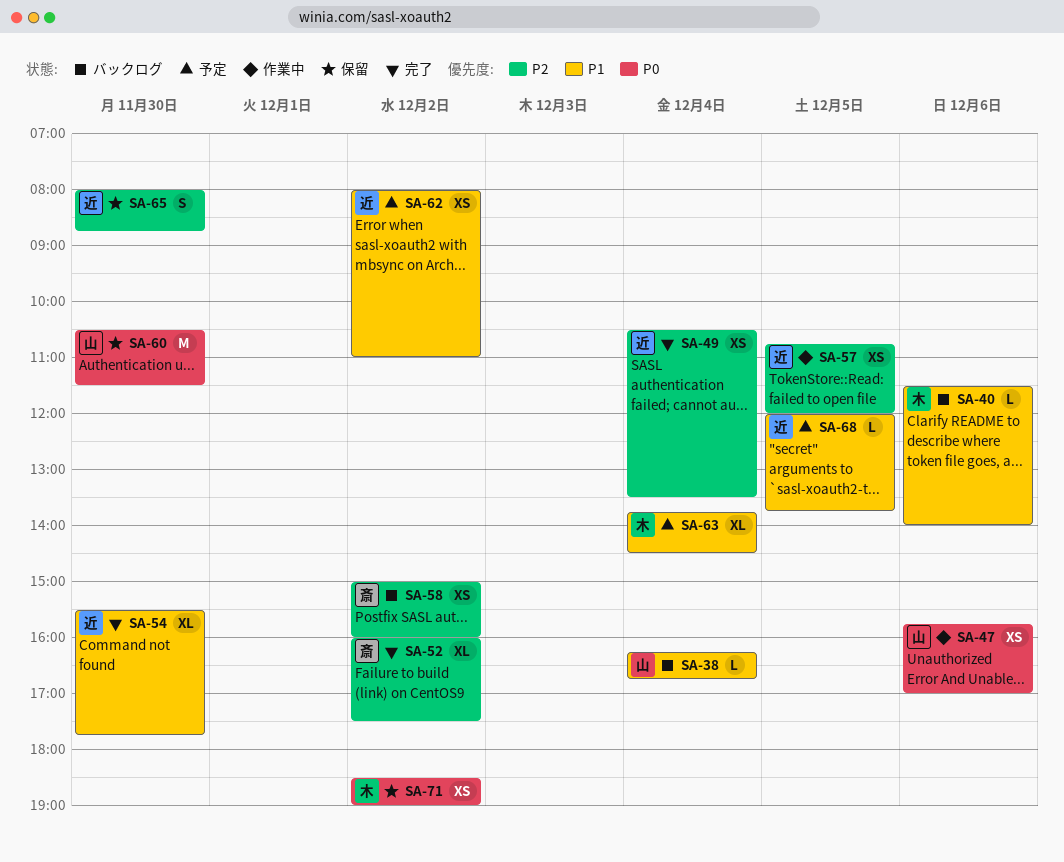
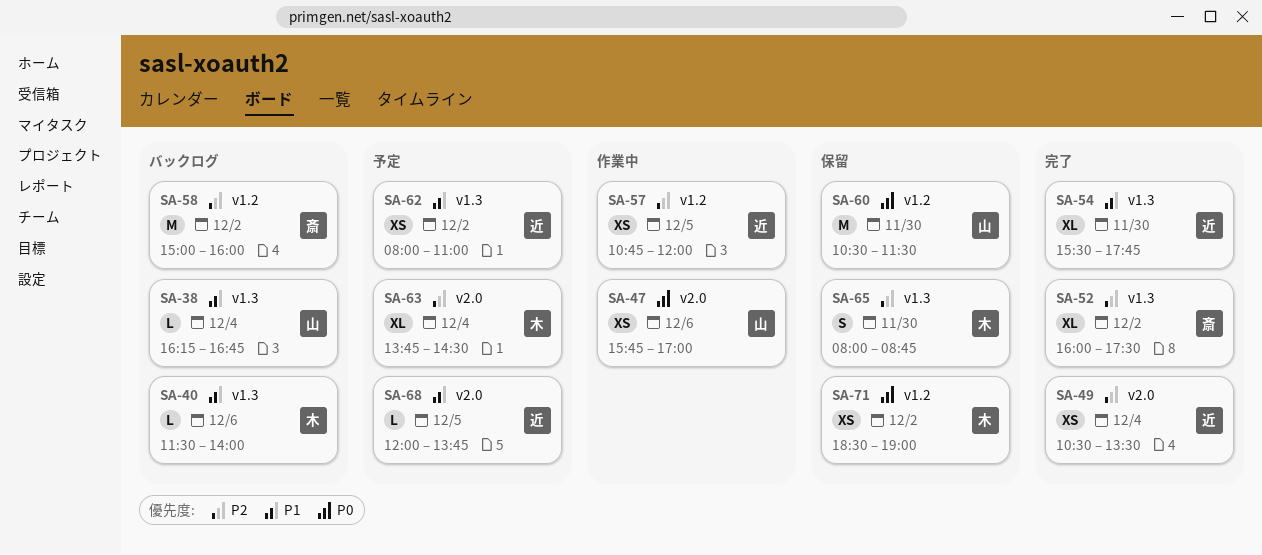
SA-58, estimate: XS -> M
SA-63, priority: P1 -> P2
SA-65, owner: 近 -> 木

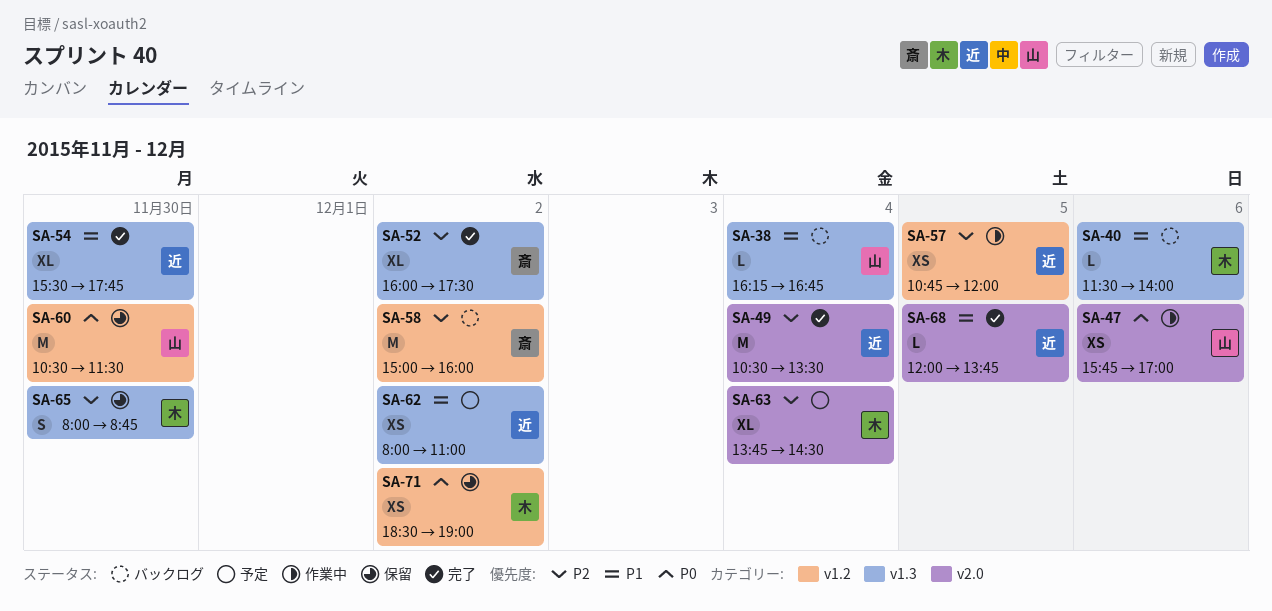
SA-49, estimate: XS -> M
SA-68, status: 予定 -> 完了

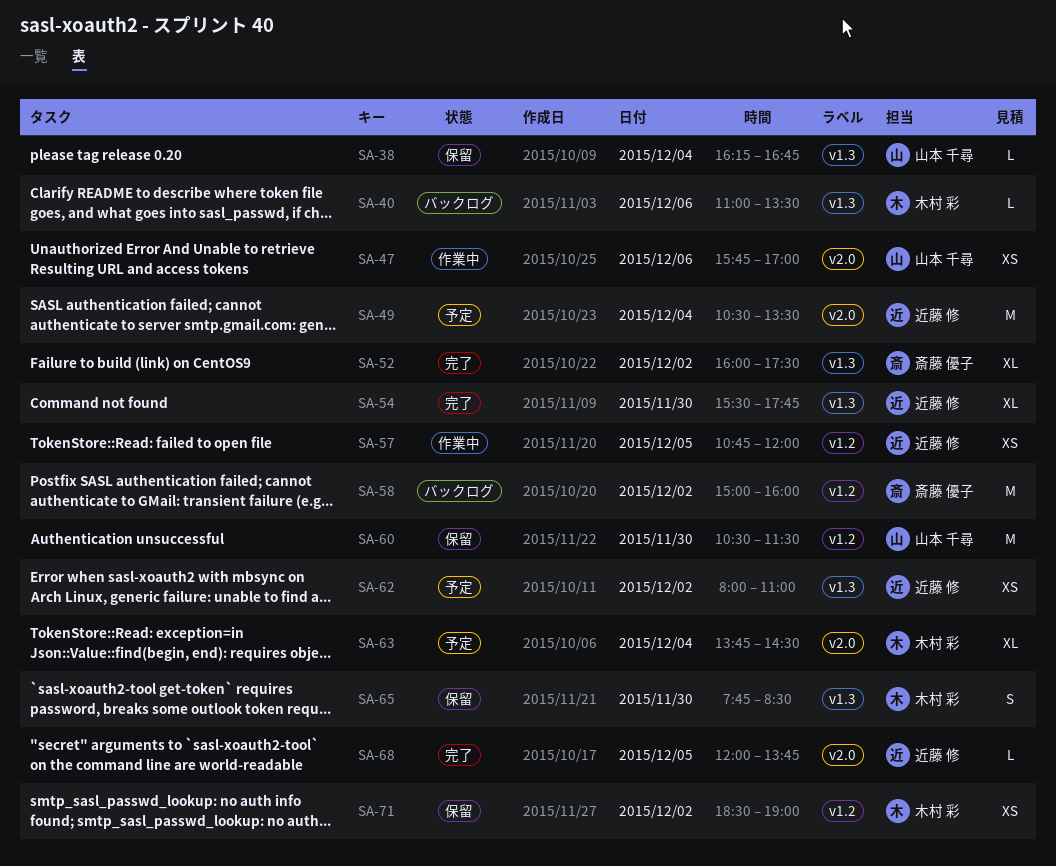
SA-38, status: バックログ -> 保留
SA-40, begins: 11:30 -> 11:00
SA-40, ends: 14:00 -> 13:30
SA-49, status: 完了 -> 予定
SA-65, begins: 08:00 -> 07:45
SA-65, ends: 08:45 -> 08:30

